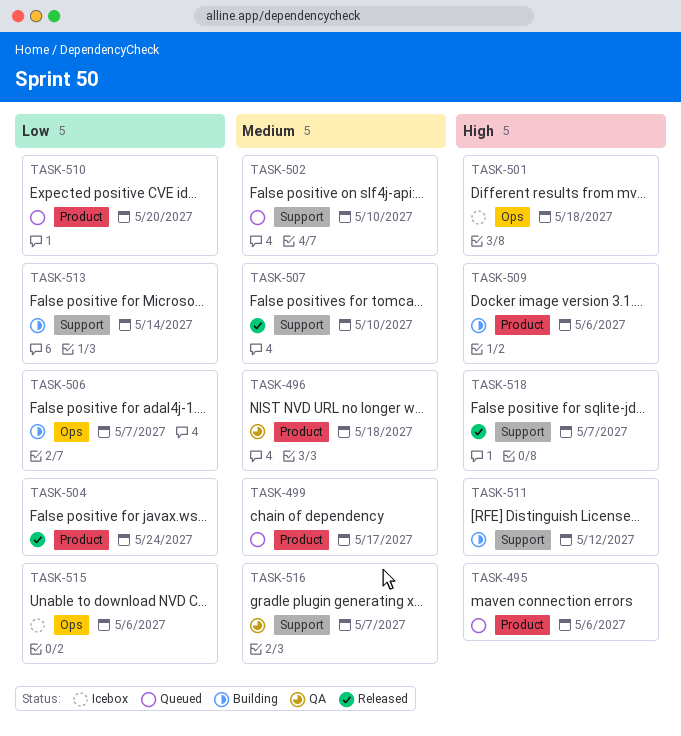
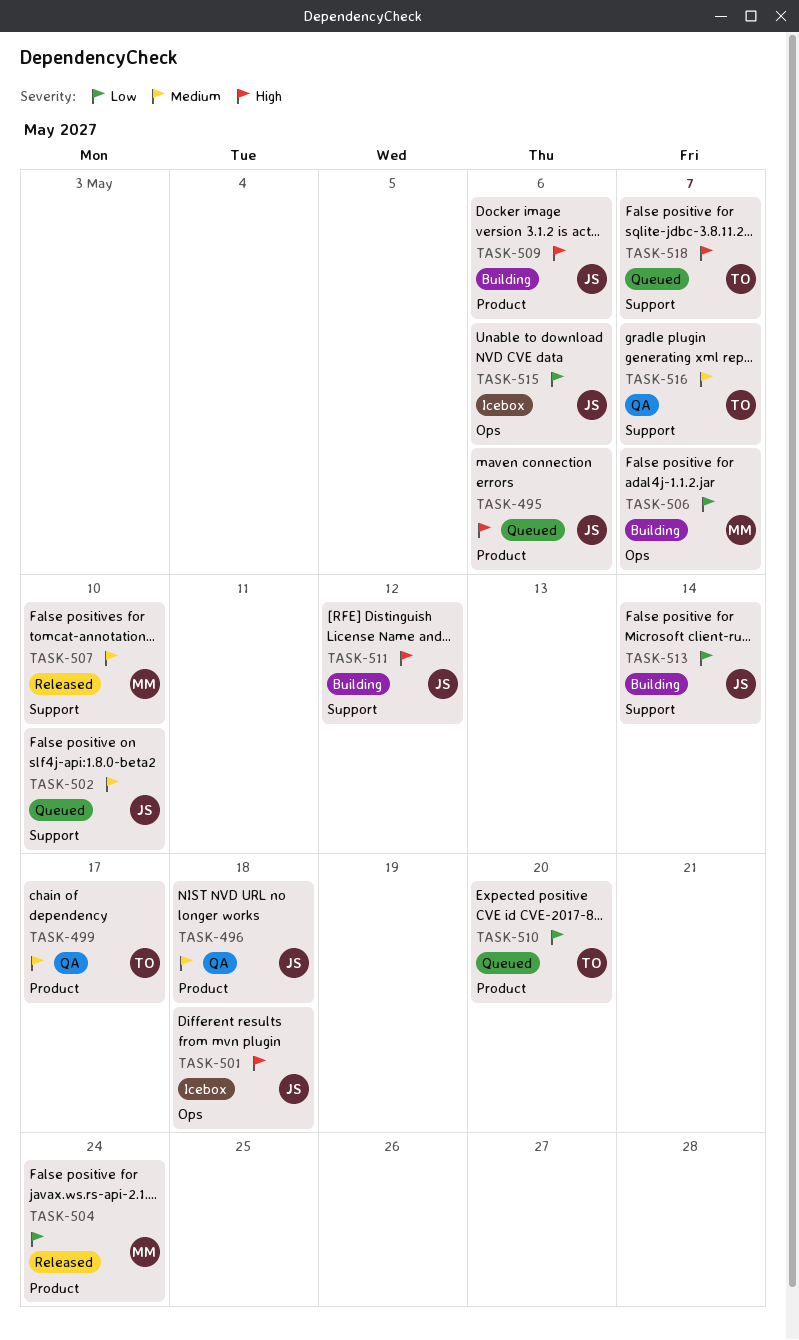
TASK-499, status: Queued -> QA
TASK-518, status: Released -> Queued

